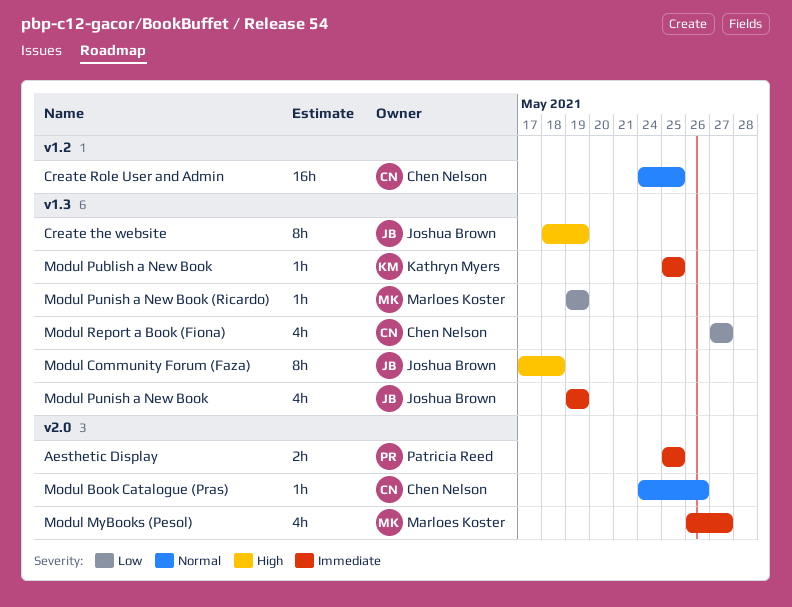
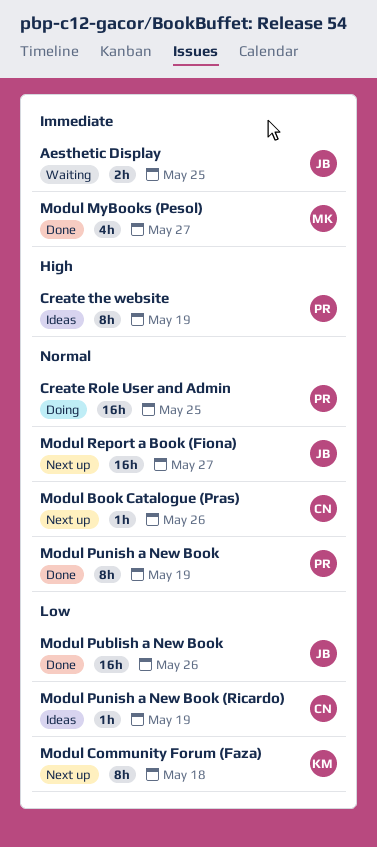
Aesthetic Display, owner: Patricia Reed -> Joshua Brown
Create Role User and Admin, owner: Chen Nelson -> Patricia Reed
Create the website, owner: Joshua Brown -> Patricia Reed
Modul Community Forum (Faza), owner: Joshua Brown -> Kathryn Myers
Modul Community Forum (Faza), priority: High -> Low
Modul Publish a New Book, owner: Kathryn Myers -> Joshua Brown
Modul Publish a New Book, priority: Immediate -> Low
Modul Publish a New Book, estimate: 1h -> 16h
Modul Publish a New Book, due: May 25 -> May 26
Modul Punish a New Book, owner: Joshua Brown -> Patricia Reed
Modul Punish a New Book, priority: Immediate -> Normal
Modul Punish a New Book, estimate: 4h -> 8h
Modul Punish a New Book (Ricardo), owner: Marloes Koster -> Chen Nelson
Modul Report a Book (Fiona), owner: Chen Nelson -> Joshua Brown
Modul Report a Book (Fiona), priority: Low -> Normal
Modul Report a Book (Fiona), estimate: 4h -> 16h

